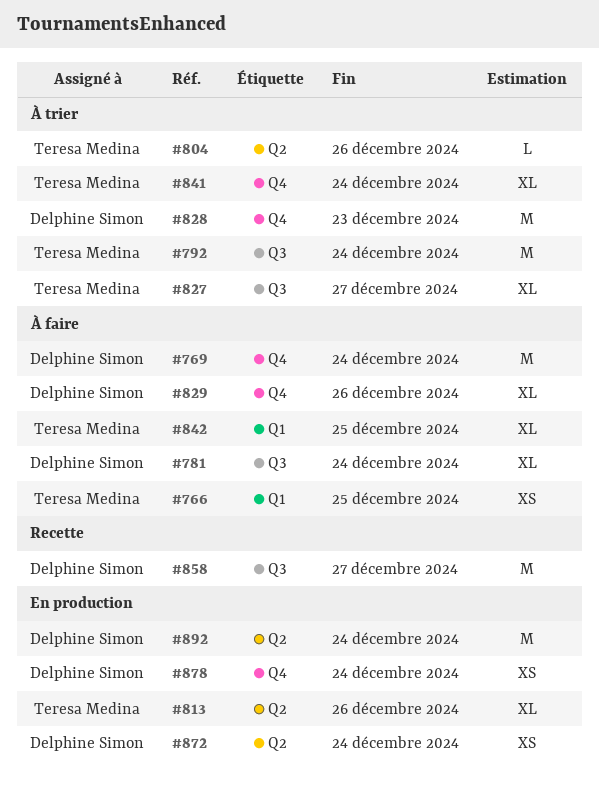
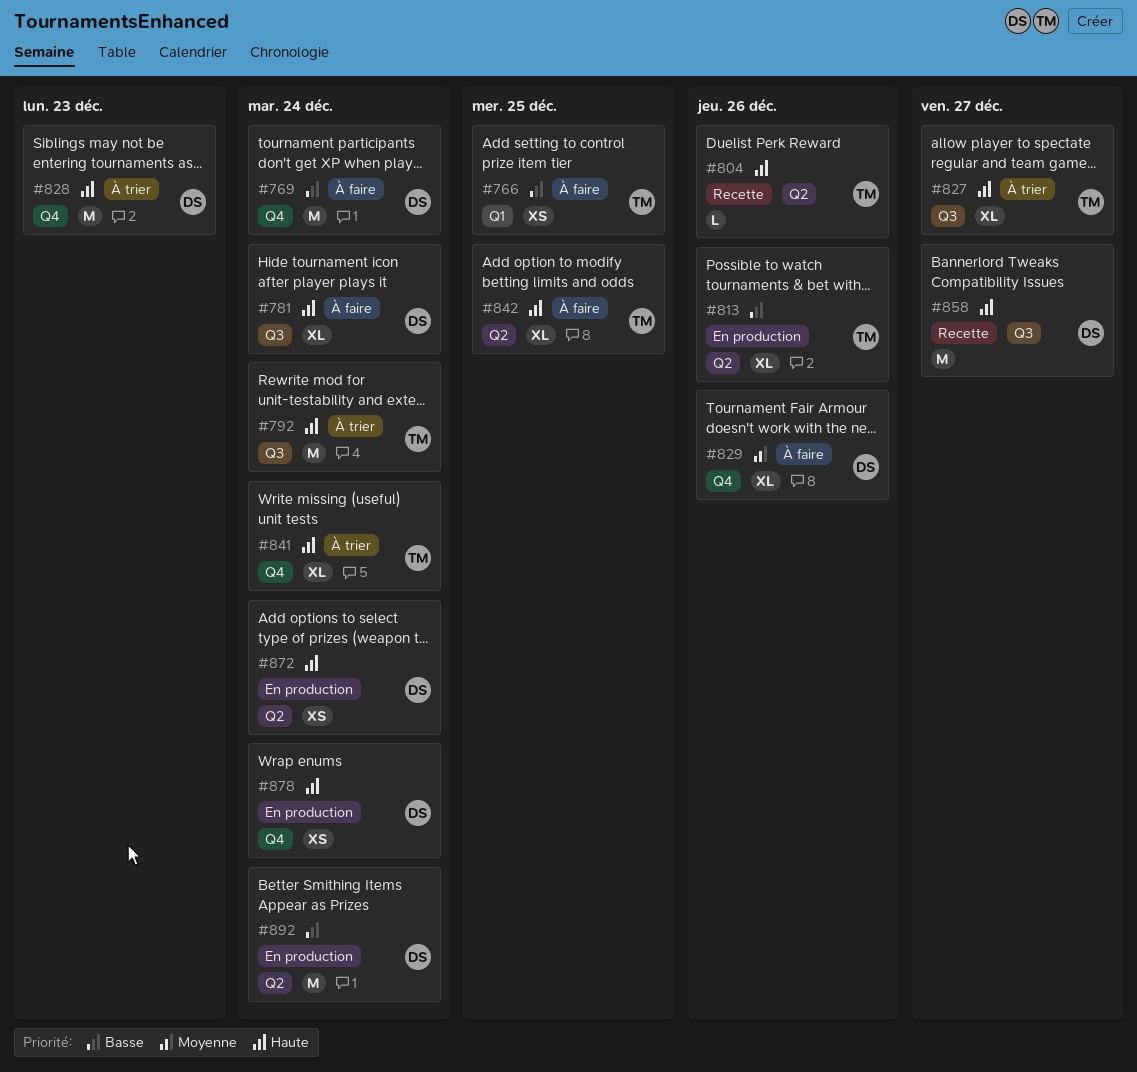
#804, status: À trier -> Recette
#842, label: Q1 -> Q2

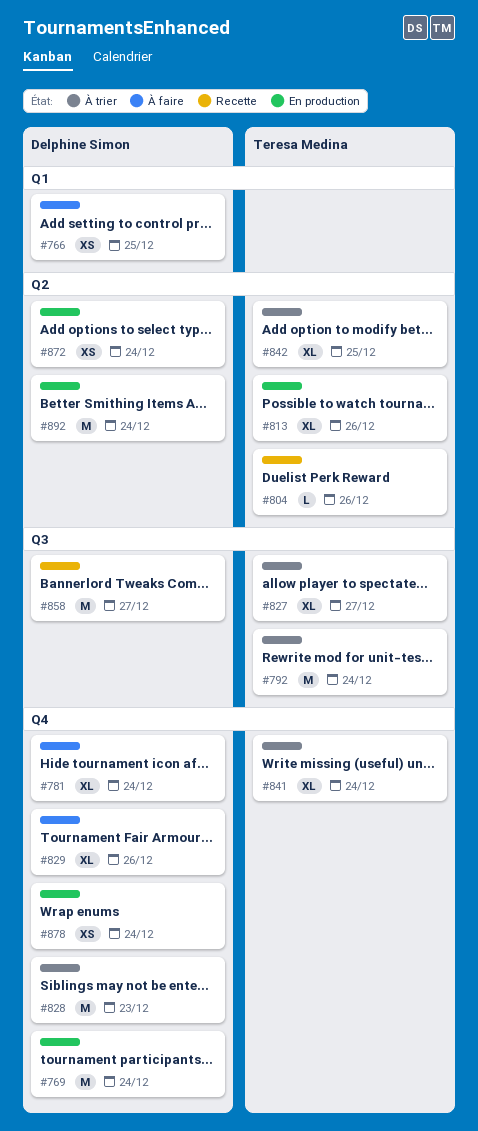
#766, owner: Teresa Medina -> Delphine Simon
#769, status: À faire -> En production
#781, label: Q3 -> Q4
#842, status: À faire -> À trier

